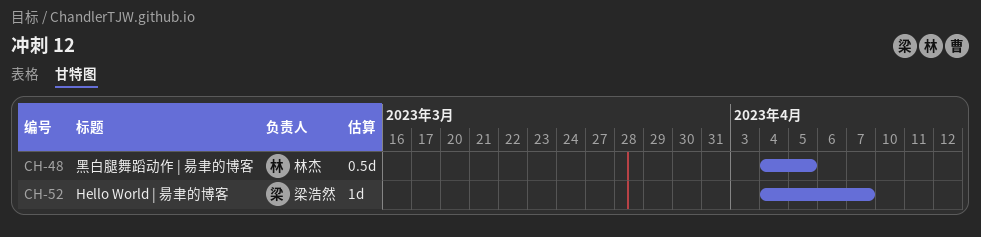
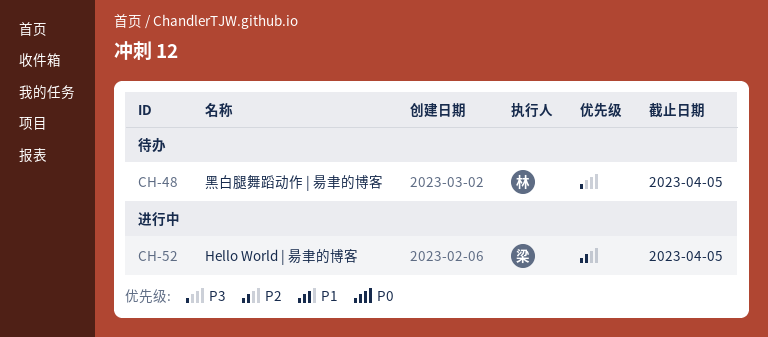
CH-52, due: Apr 7 -> Apr 5

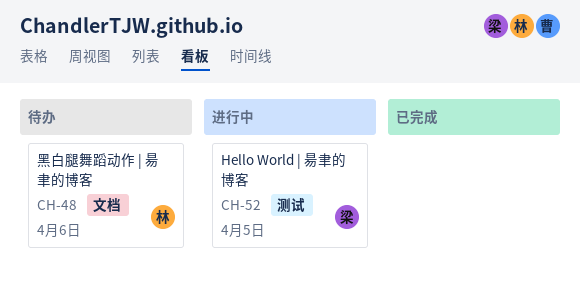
CH-48, due: Apr 5 -> Apr 6

